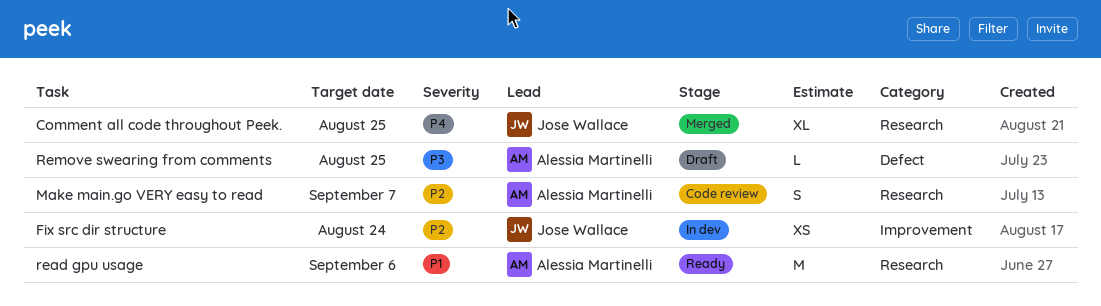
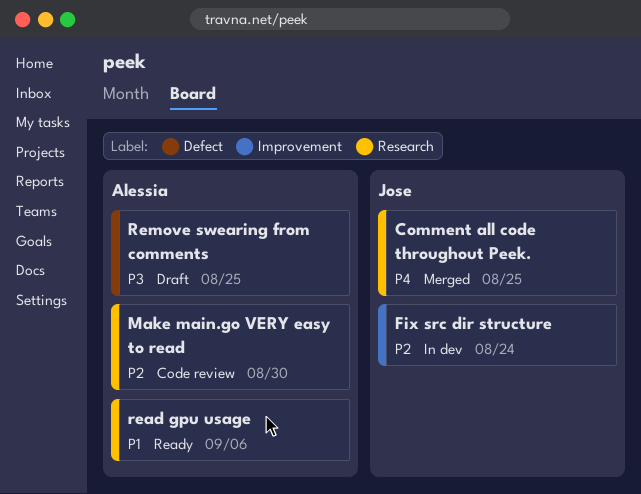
Make main.go VERY easy to read, due: Sep 7 -> Aug 30

